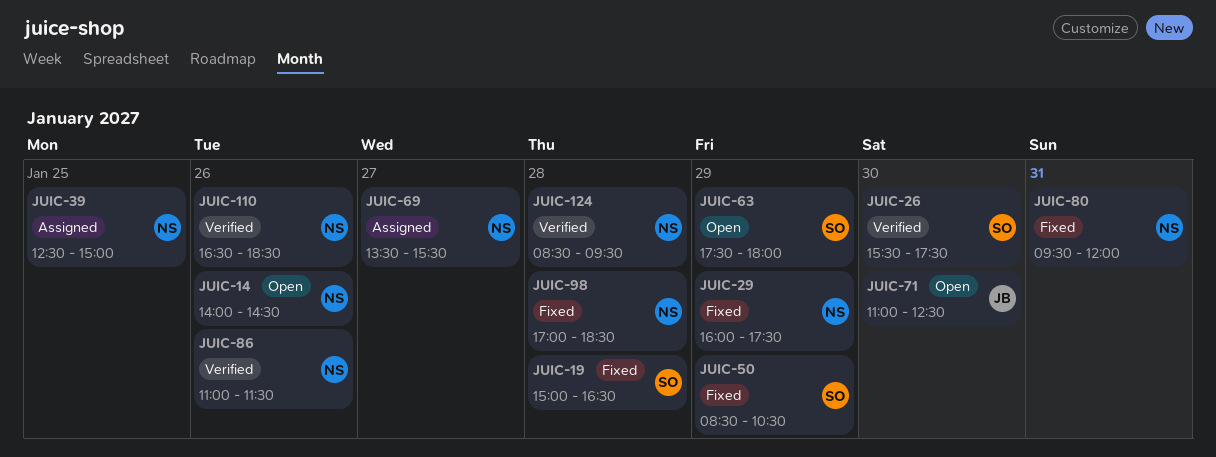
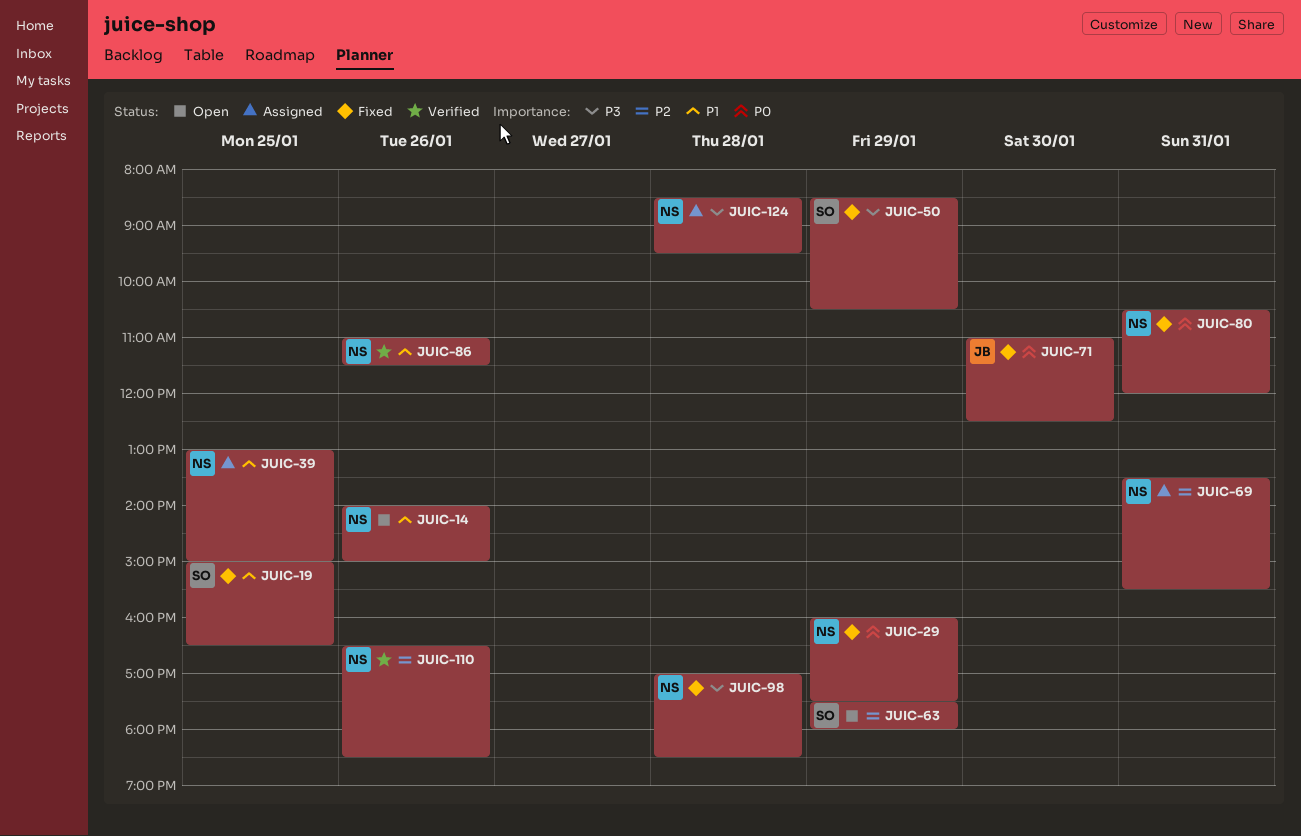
JUIC-14, ends: 14:30 -> 15:00
JUIC-19, day: Jan 28 -> Jan 25
JUIC-26: present -> none
JUIC-39, begins: 12:30 -> 13:00
JUIC-69, day: Jan 27 -> Jan 31
JUIC-71, status: Open -> Fixed
JUIC-80, begins: 09:30 -> 10:30
JUIC-124, status: Verified -> Assigned

